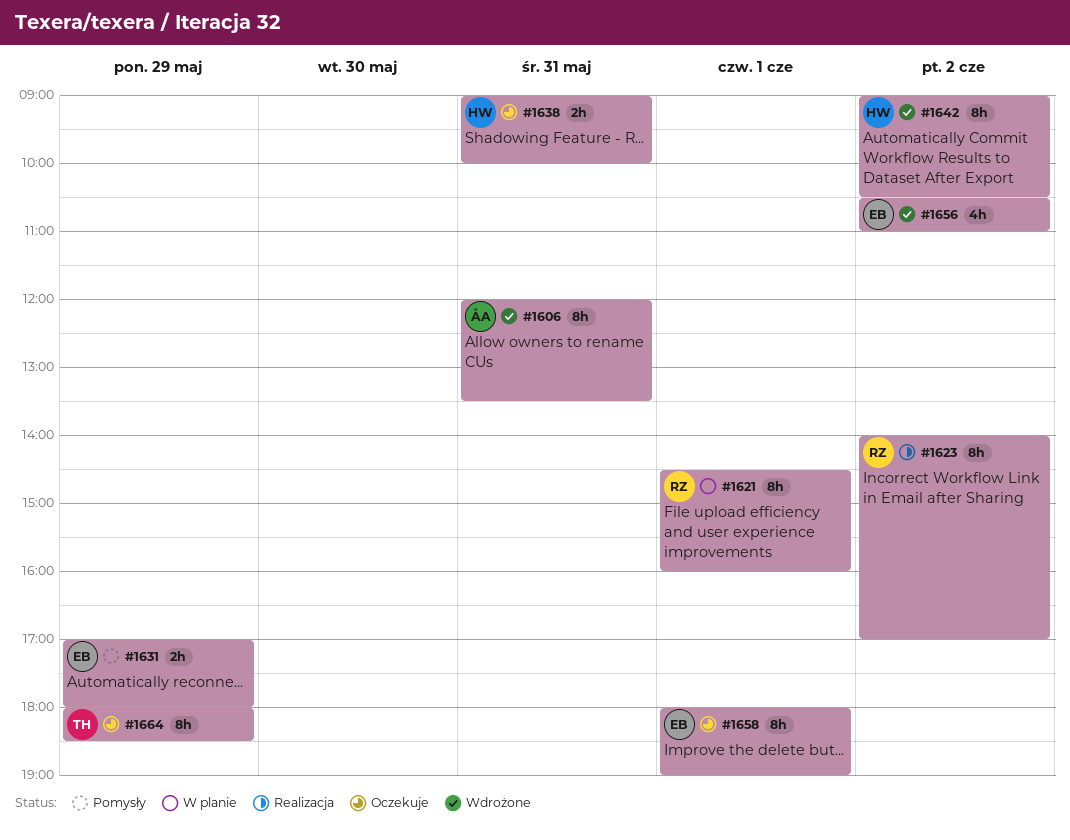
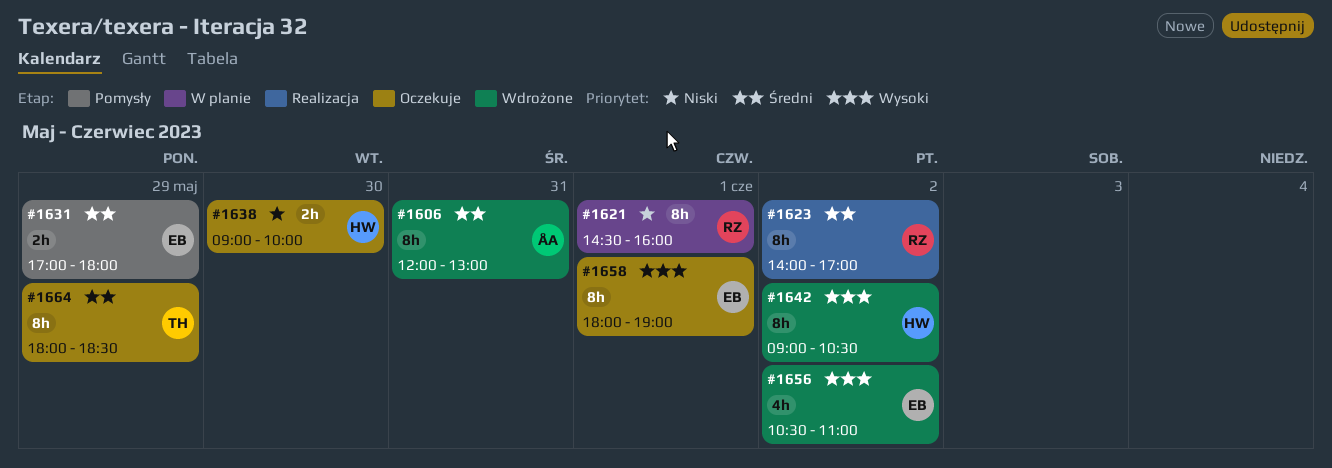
#1606, ends: 13:30 -> 13:00
#1638, day: May 31 -> May 30

